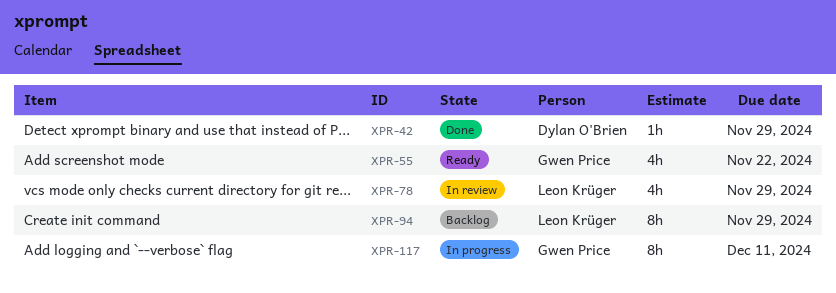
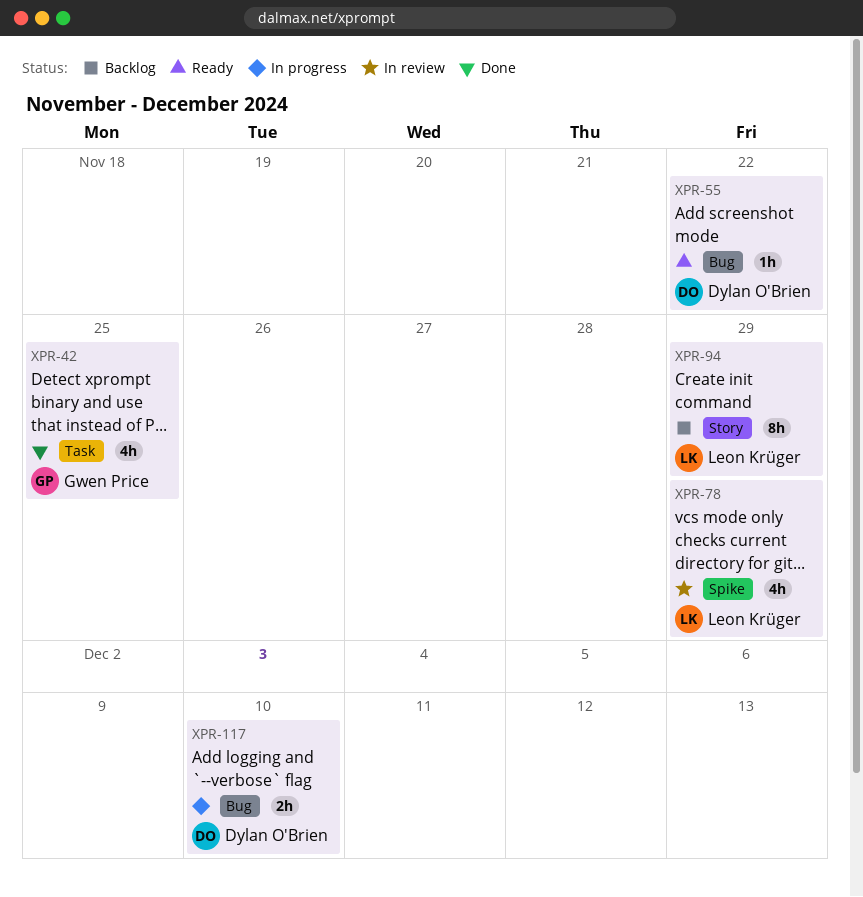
XPR-42, owner: Dylan O'Brien -> Gwen Price
XPR-42, estimate: 1h -> 4h
XPR-42, due: Nov 29 -> Nov 25
XPR-55, owner: Gwen Price -> Dylan O'Brien
XPR-55, estimate: 4h -> 1h
XPR-117, owner: Gwen Price -> Dylan O'Brien
XPR-117, estimate: 8h -> 2h
XPR-117, due: Dec 11 -> Dec 10

